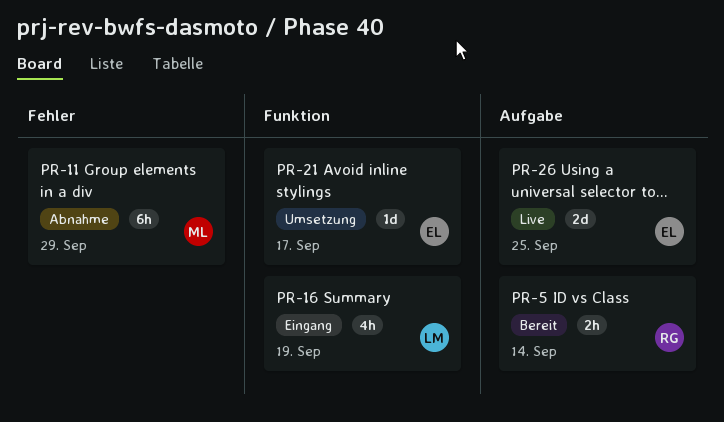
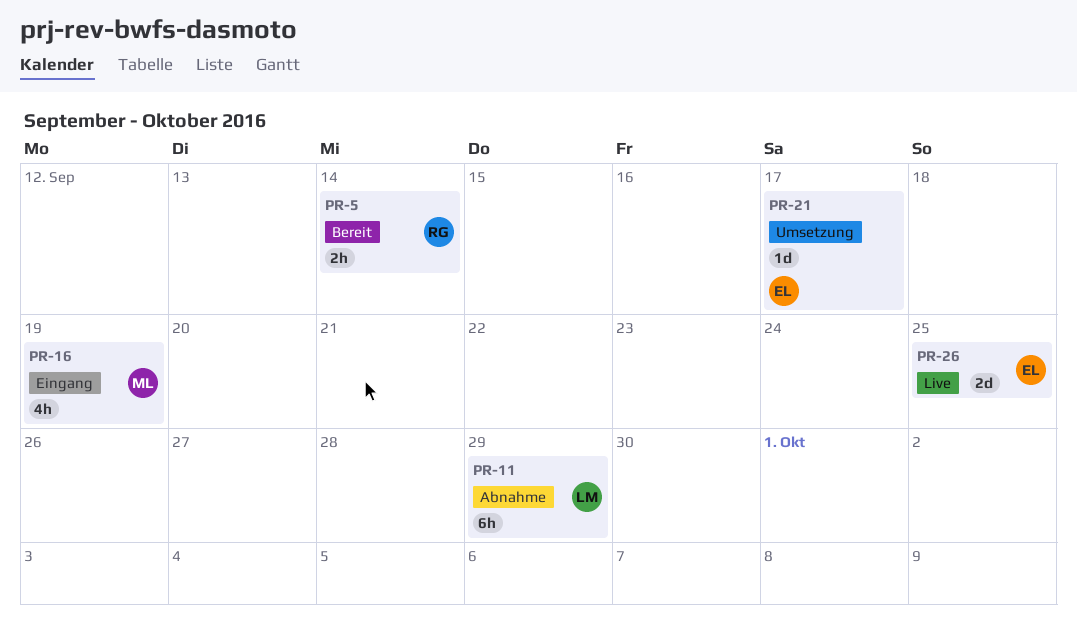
PR-11, owner: ML -> LM
PR-16, owner: LM -> ML

